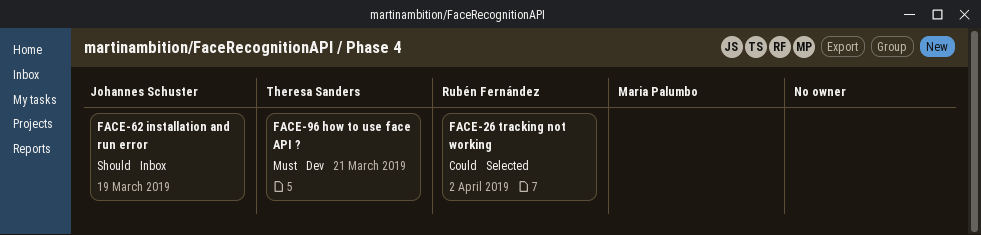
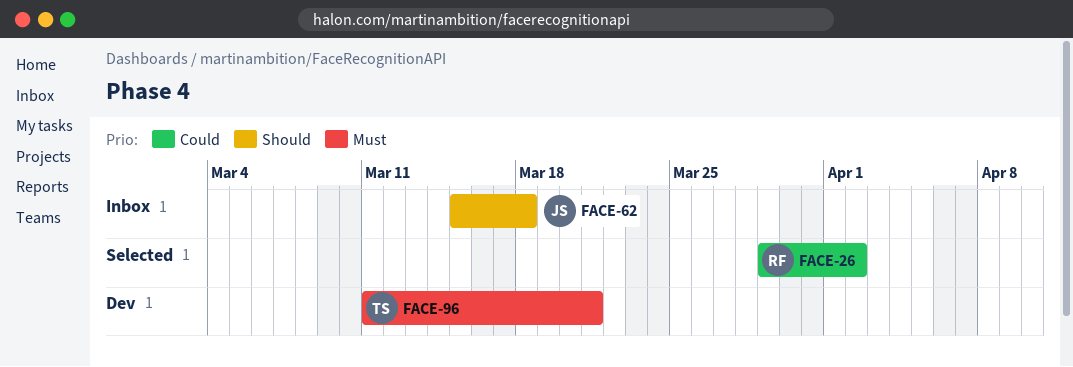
FACE-62, due: Mar 19 -> Mar 18

